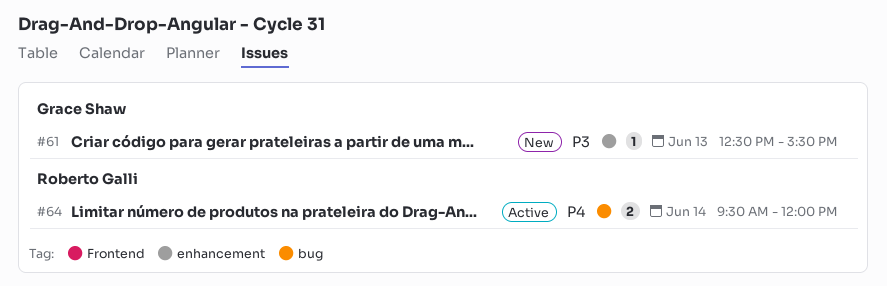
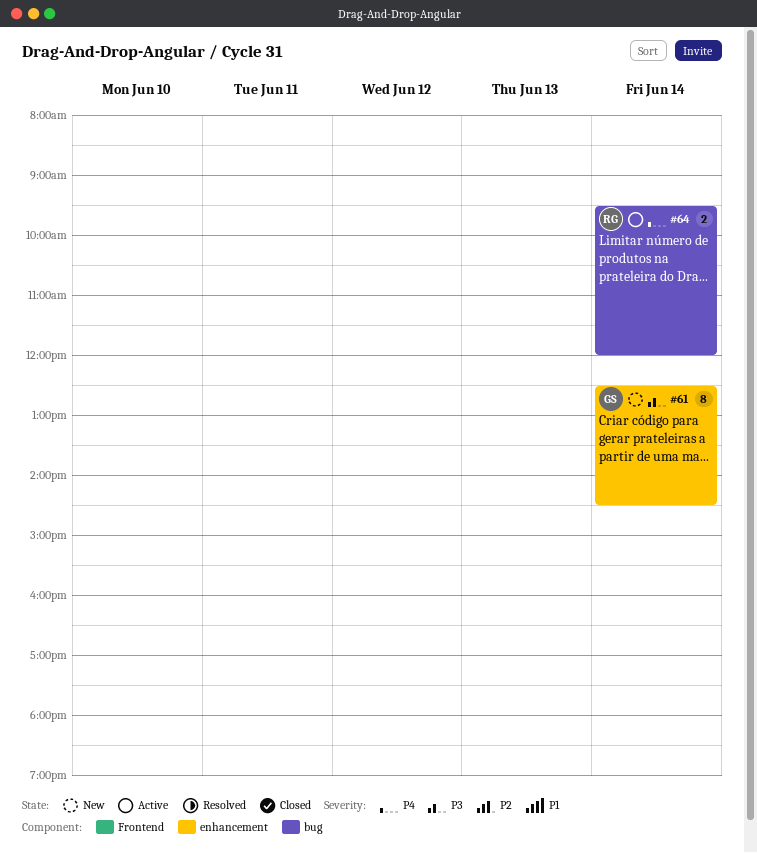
#61, estimate: 1 -> 8
#61, day: Jun 13 -> Jun 14
#61, ends: 15:30 -> 14:30

